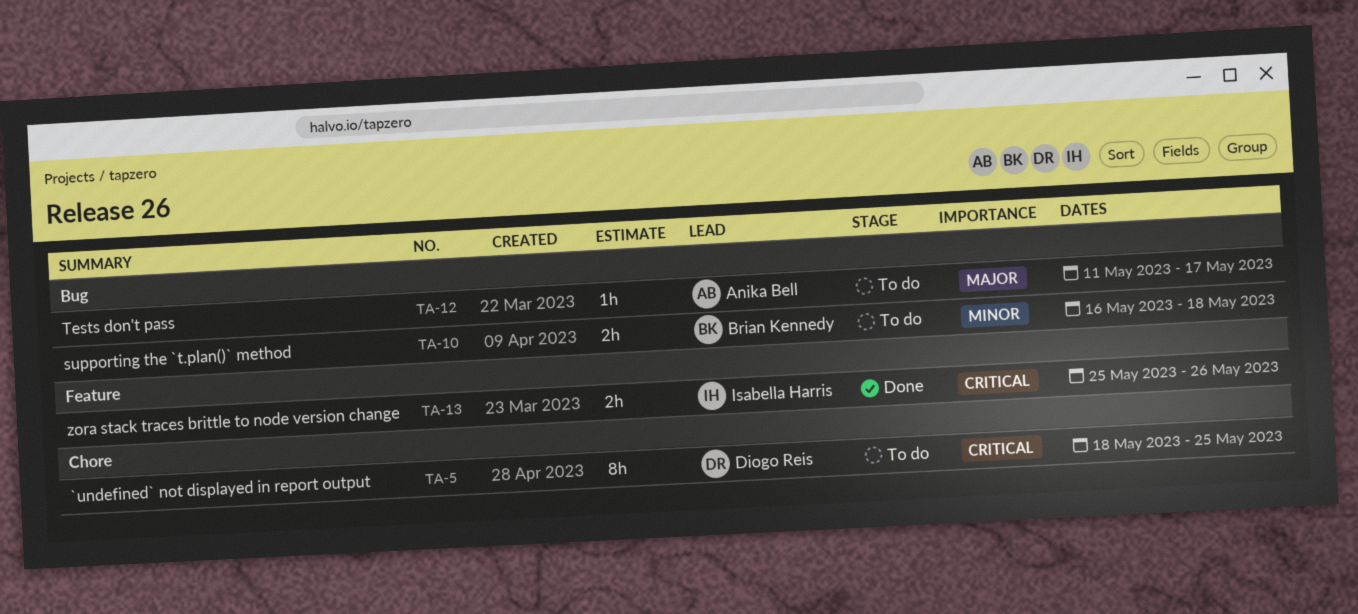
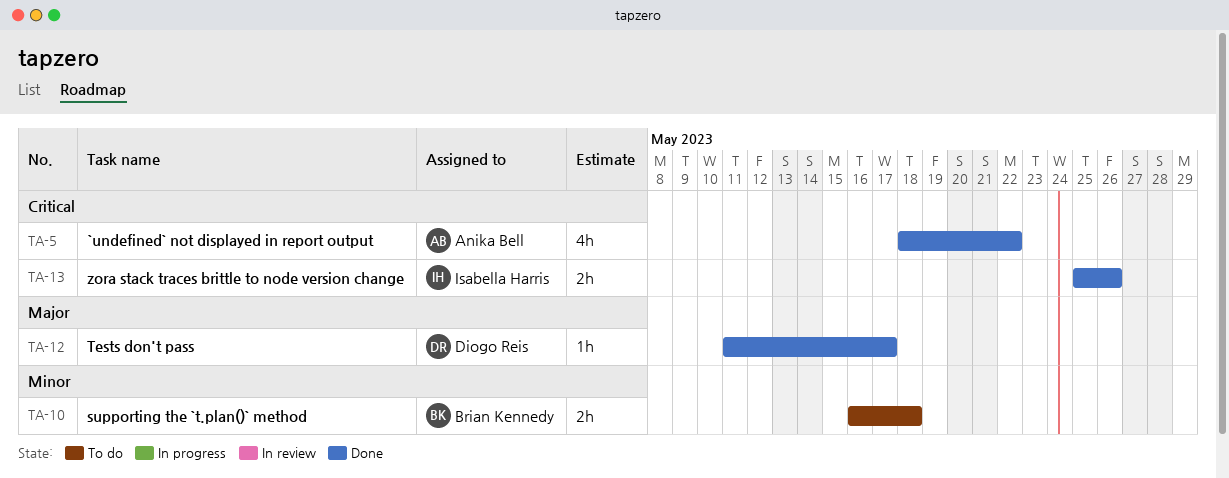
TA-5, status: To do -> Done
TA-5, owner: Diogo Reis -> Anika Bell
TA-5, estimate: 8h -> 4h
TA-5, due: May 25 -> May 22
TA-12, status: To do -> Done
TA-12, owner: Anika Bell -> Diogo Reis

